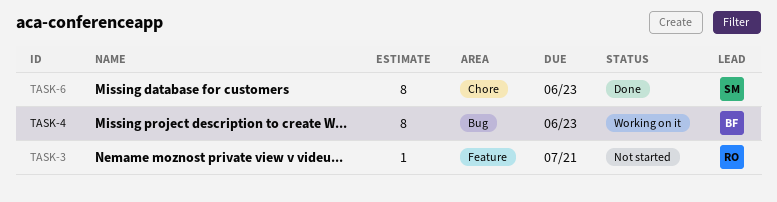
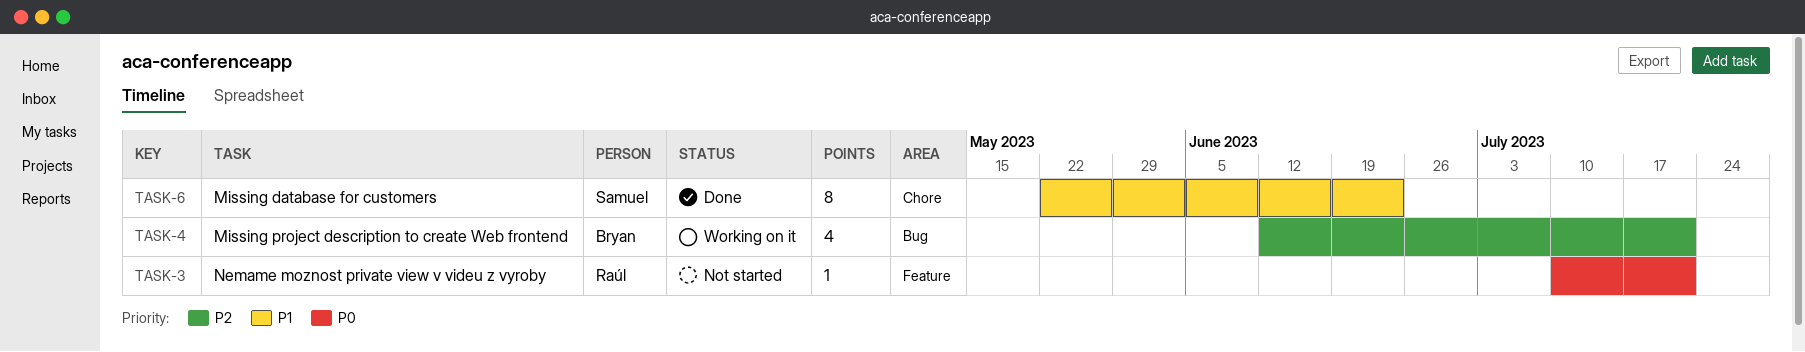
TASK-4, estimate: 8 -> 4
TASK-4, due: Jun 23 -> Jul 21

